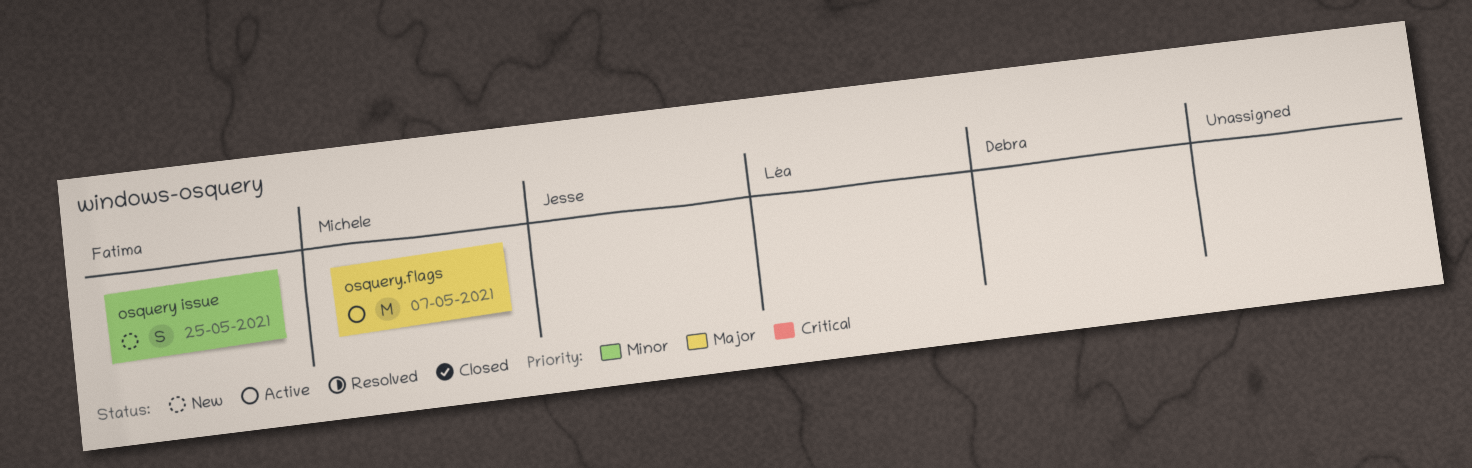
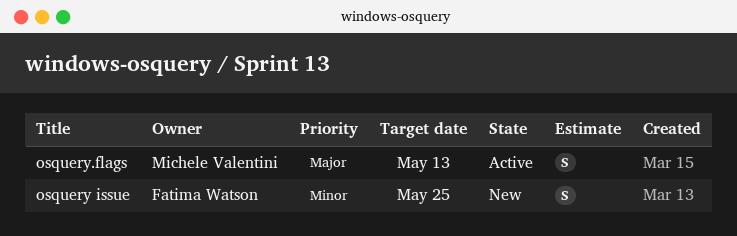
osquery.flags, estimate: M -> S
osquery.flags, due: May 7 -> May 13

